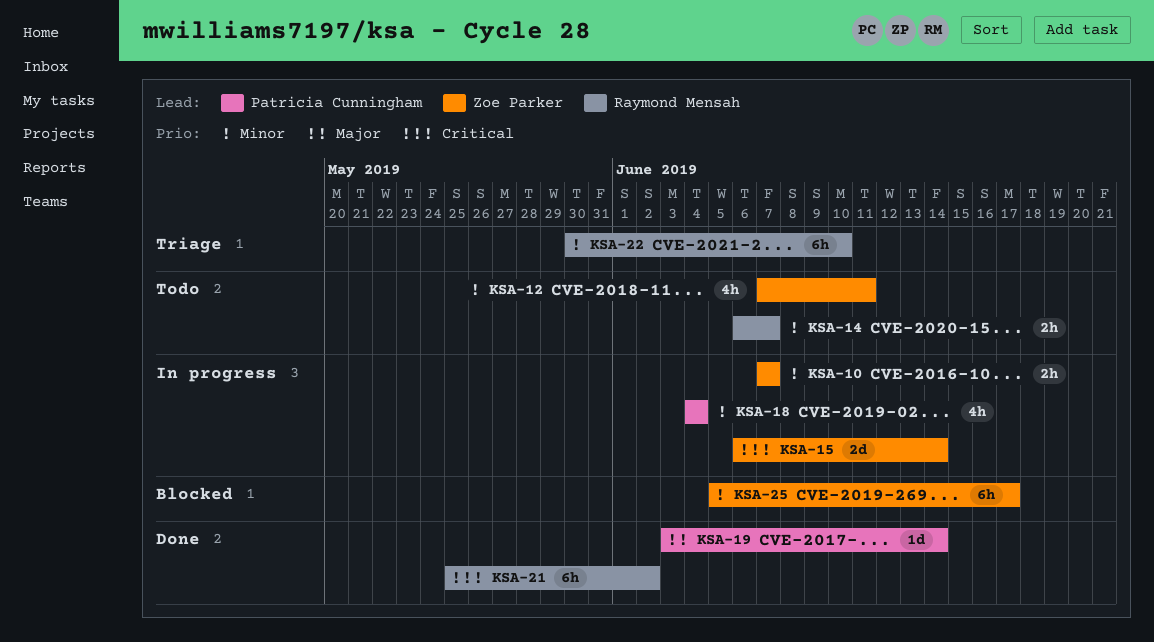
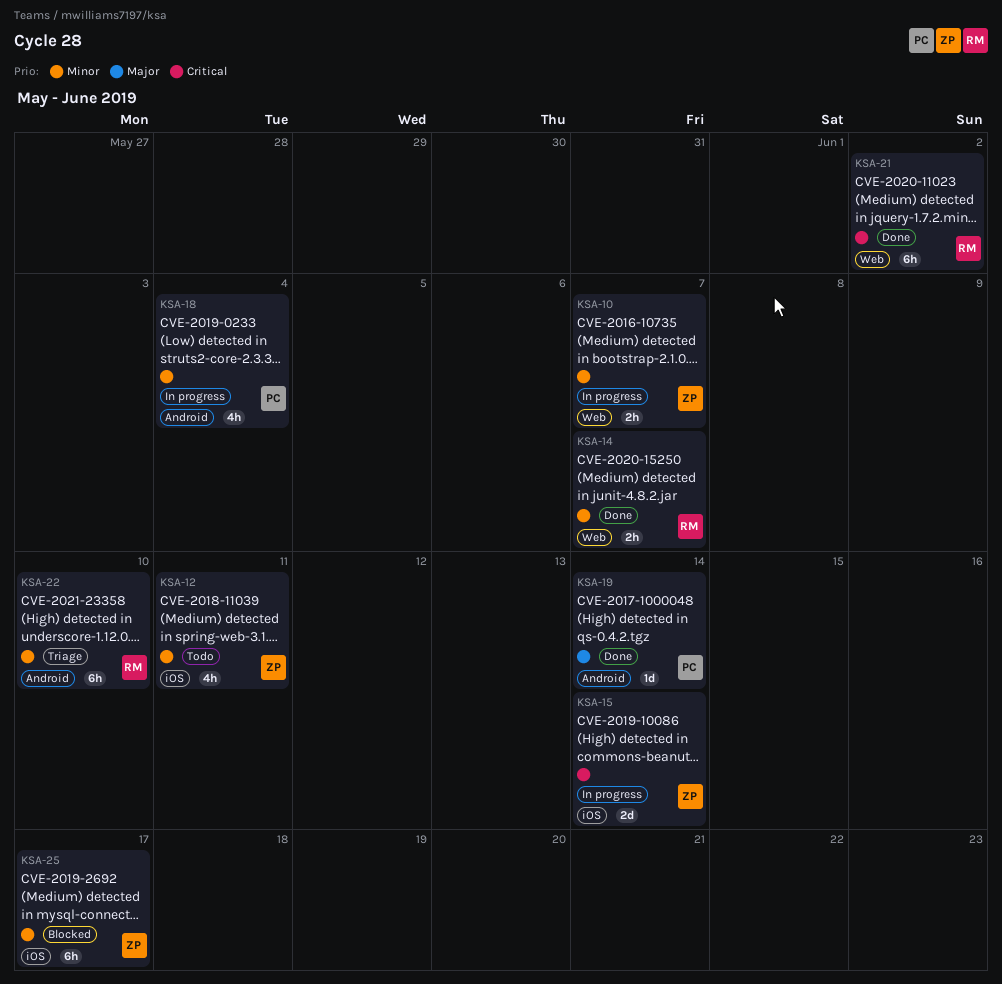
KSA-14, status: Todo -> Done

